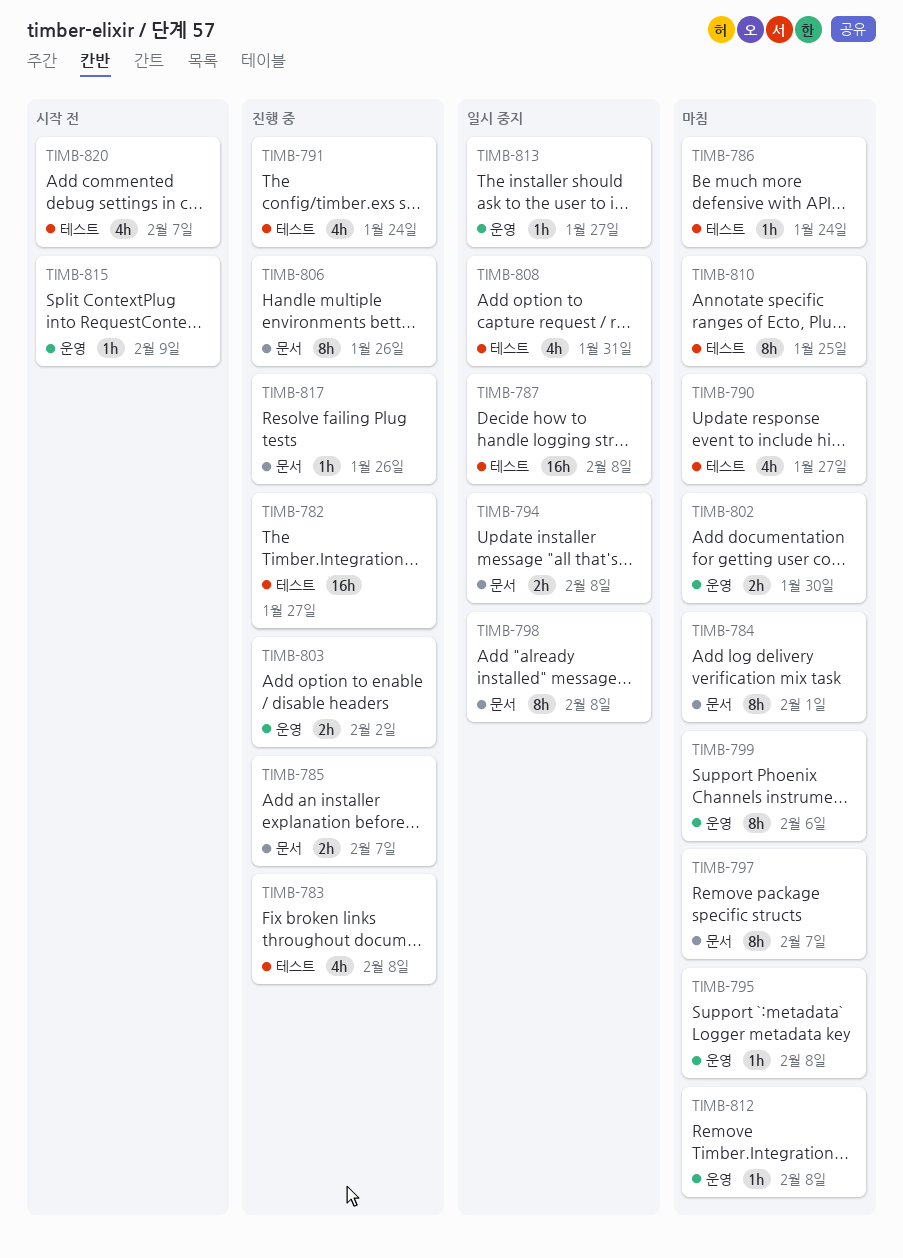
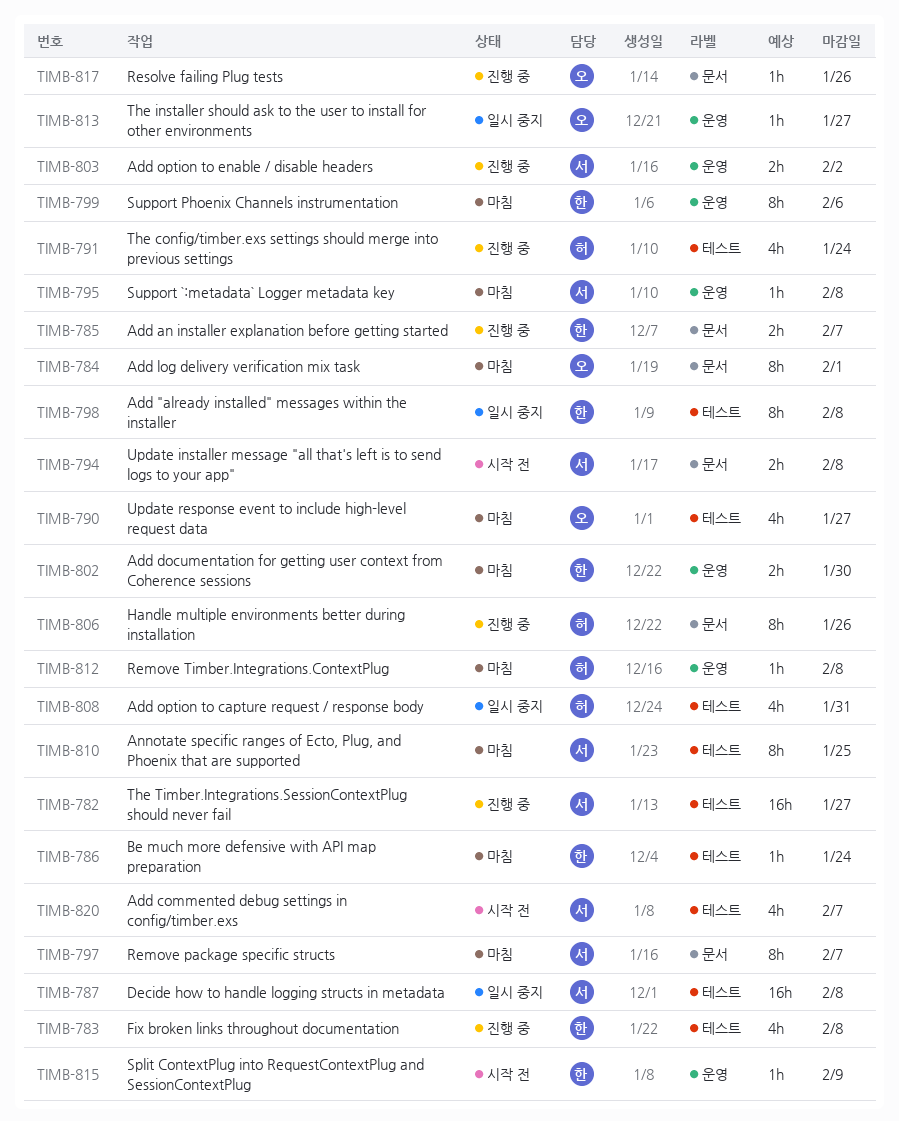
TIMB-794, status: 일시 중지 -> 시작 전
TIMB-798, label: 문서 -> 테스트

